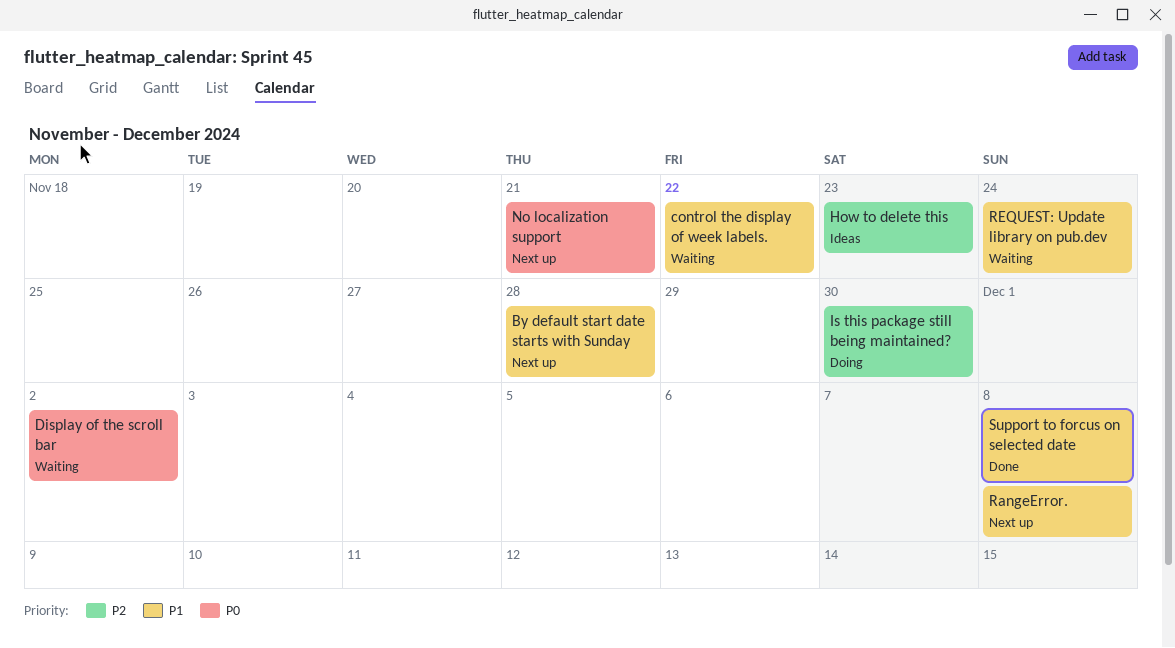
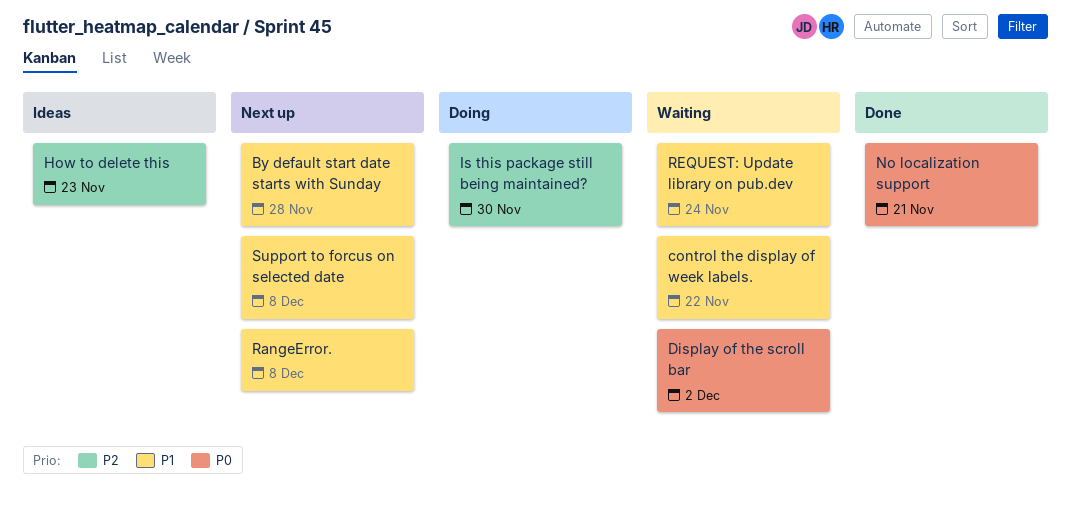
No localization support, status: Next up -> Done
Support to forcus on selected date, status: Done -> Next up

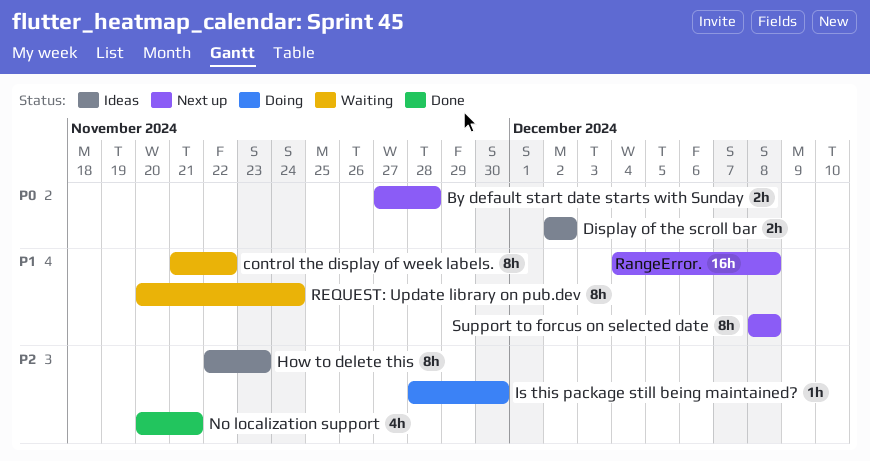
By default start date starts with Sunday, priority: P1 -> P0
Display of the scroll bar, status: Waiting -> Ideas
No localization support, priority: P0 -> P2

